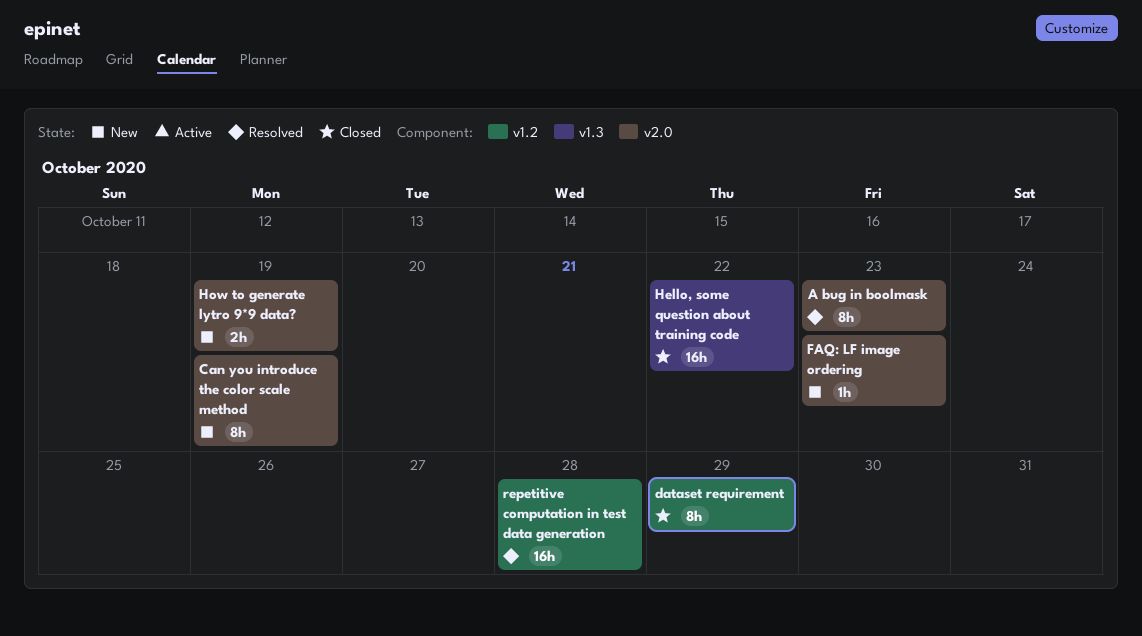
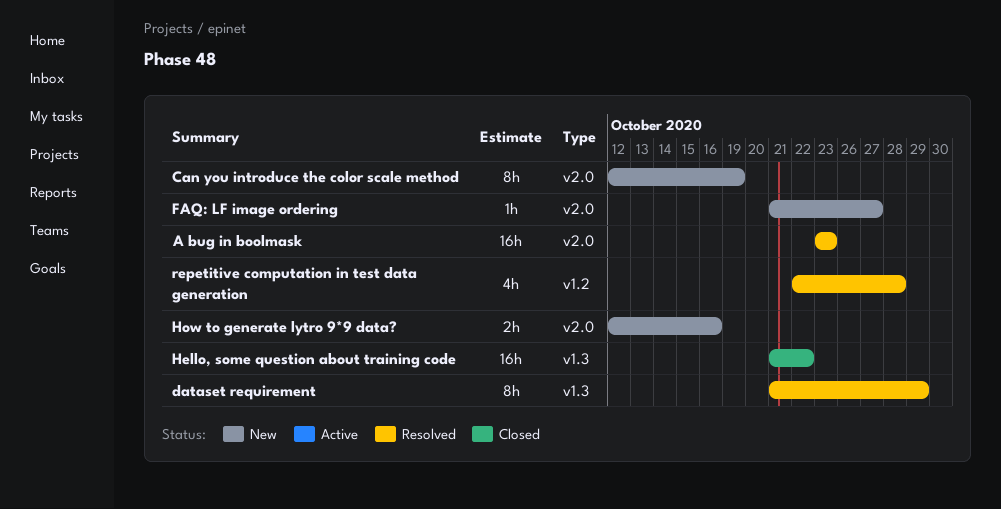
A bug in boolmask, estimate: 8h -> 16h
dataset requirement, status: Closed -> Resolved
dataset requirement, label: v1.2 -> v1.3
FAQ: LF image ordering, due: Oct 23 -> Oct 27
How to generate lytro 9*9 data?, due: Oct 19 -> Oct 16
repetitive computation in test data generation, estimate: 16h -> 4h

